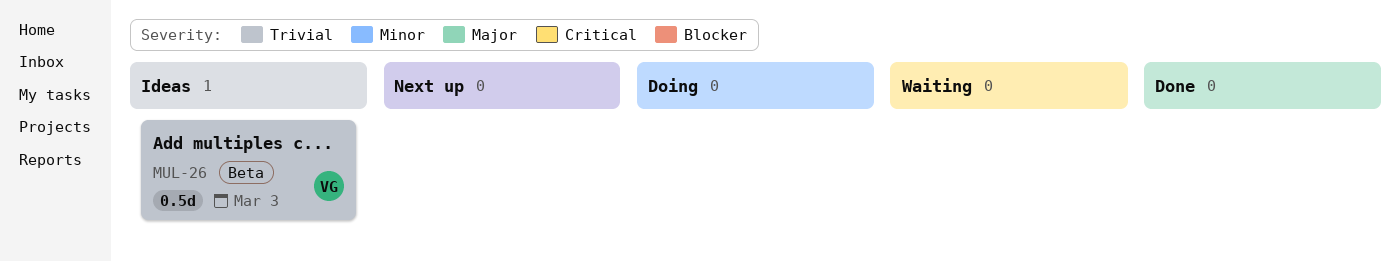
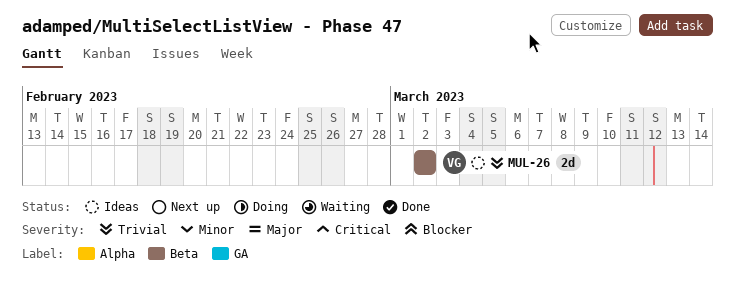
MUL-26, estimate: 0.5d -> 2d
MUL-26, due: Mar 3 -> Mar 2

